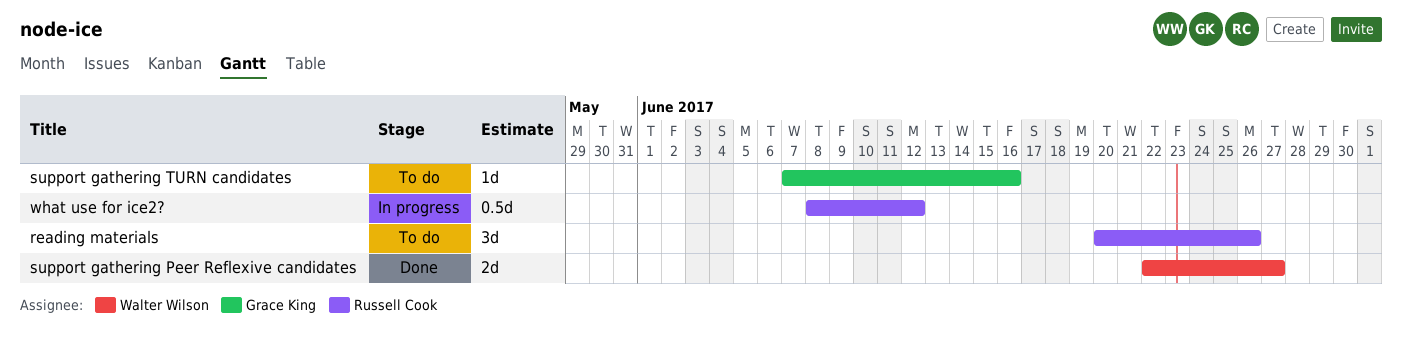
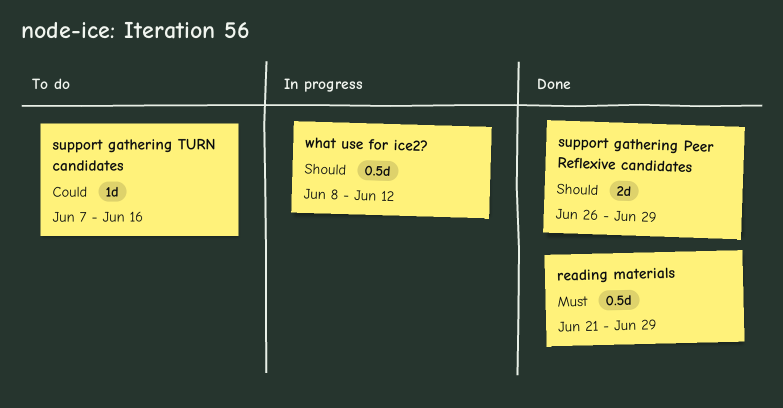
reading materials, status: To do -> Done
reading materials, estimate: 3d -> 0.5d
reading materials, start: Jun 20 -> Jun 21
reading materials, due: Jun 26 -> Jun 29
support gathering Peer Reflexive candidates, start: Jun 22 -> Jun 26
support gathering Peer Reflexive candidates, due: Jun 27 -> Jun 29

